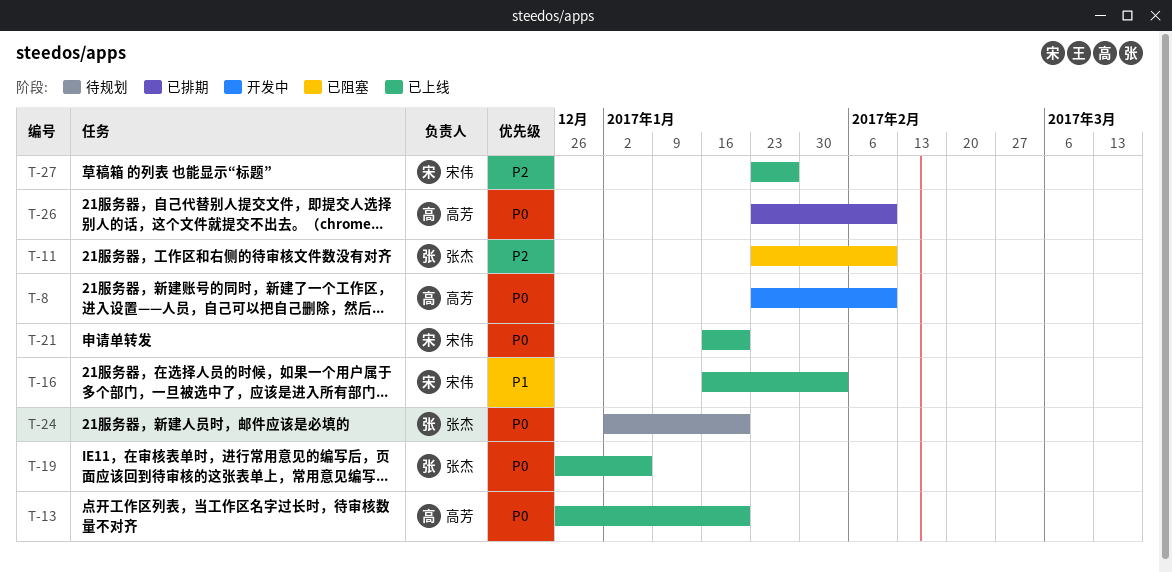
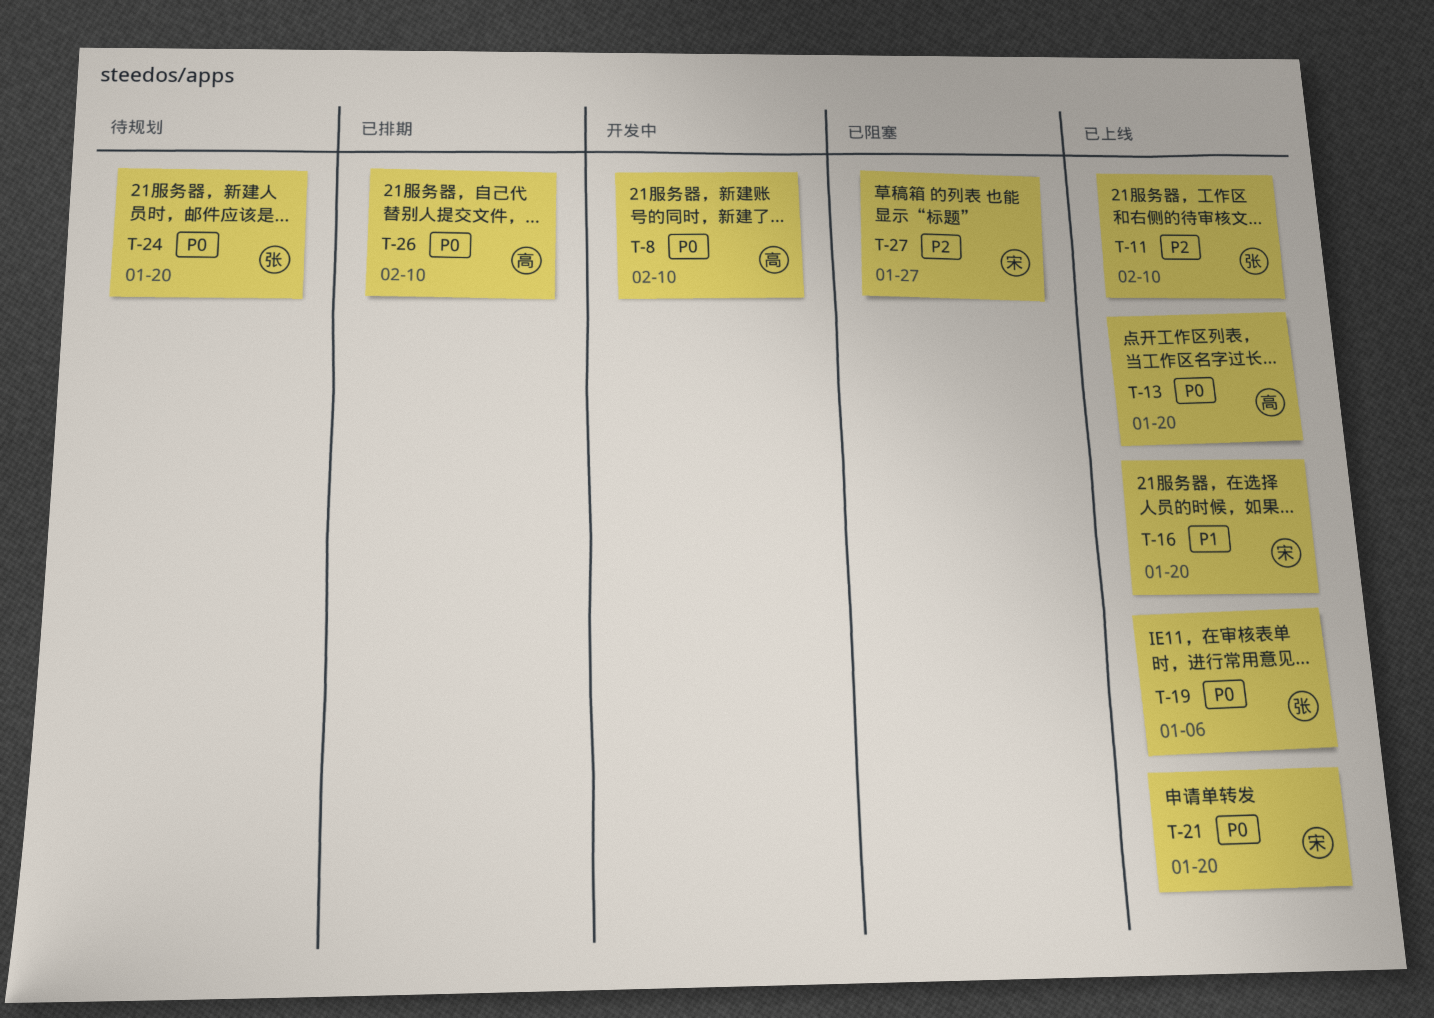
T-11, status: 已阻塞 -> 已上线
T-16, due: Feb 3 -> Jan 20
T-27, status: 已上线 -> 已阻塞

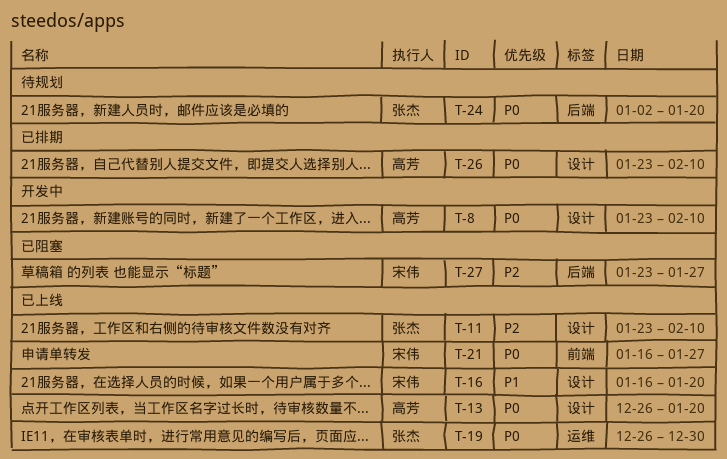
T-19, due: Jan 6 -> Dec 30
T-21, due: Jan 20 -> Jan 27

